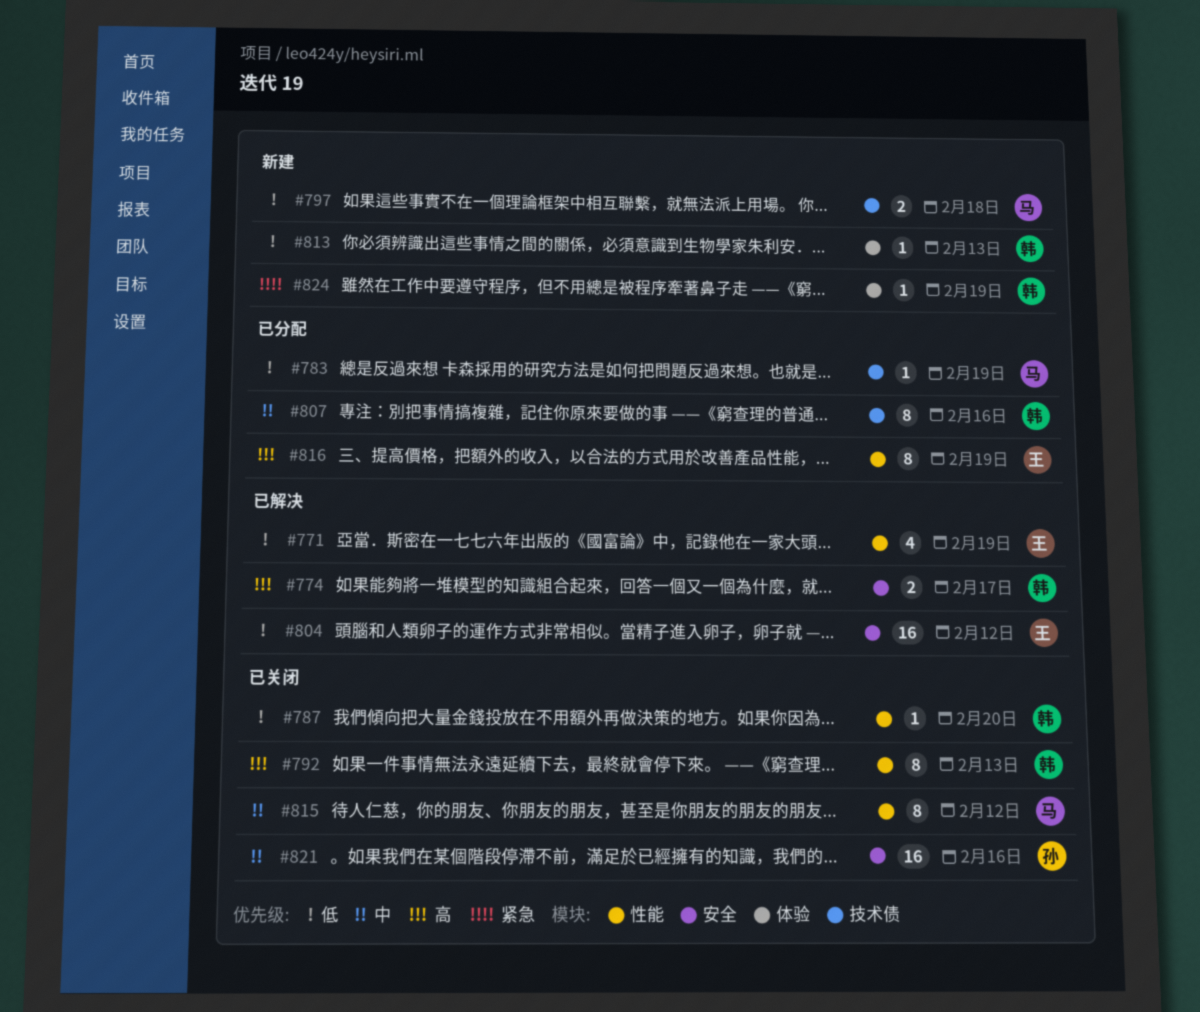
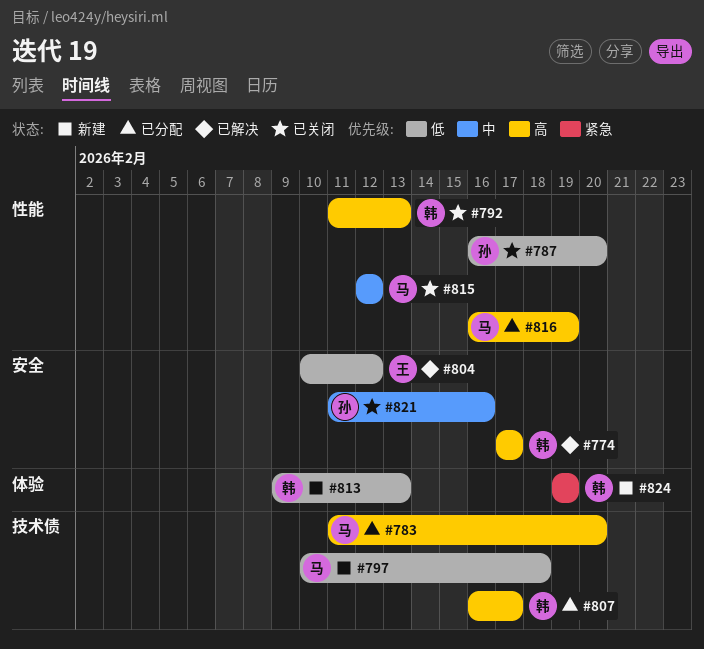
#771: present -> none
#783, priority: 低 -> 高
#783, due: Feb 19 -> Feb 20
#787, owner: 韩 -> 孙
#807, priority: 中 -> 高
#807, due: Feb 16 -> Feb 17
#816, owner: 王 -> 马

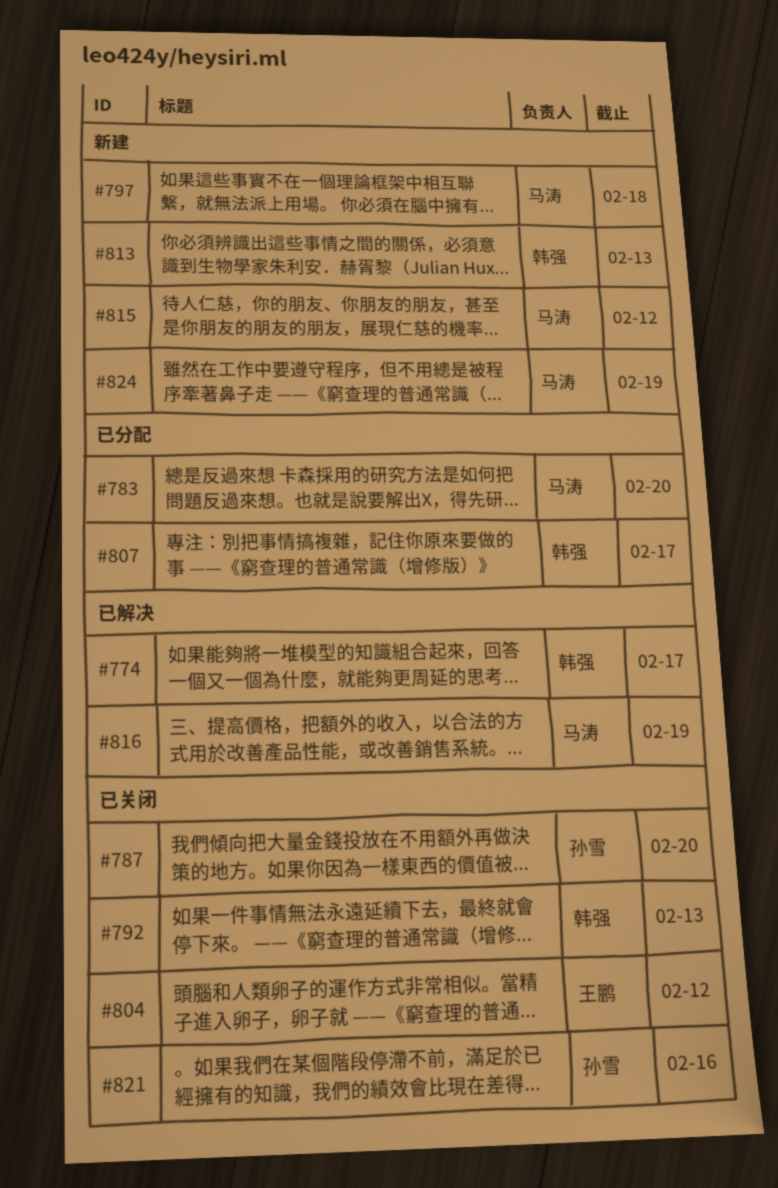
#804, status: 已解决 -> 已关闭
#815, status: 已关闭 -> 新建
#816, status: 已分配 -> 已解决
#824, owner: 韩强 -> 马涛

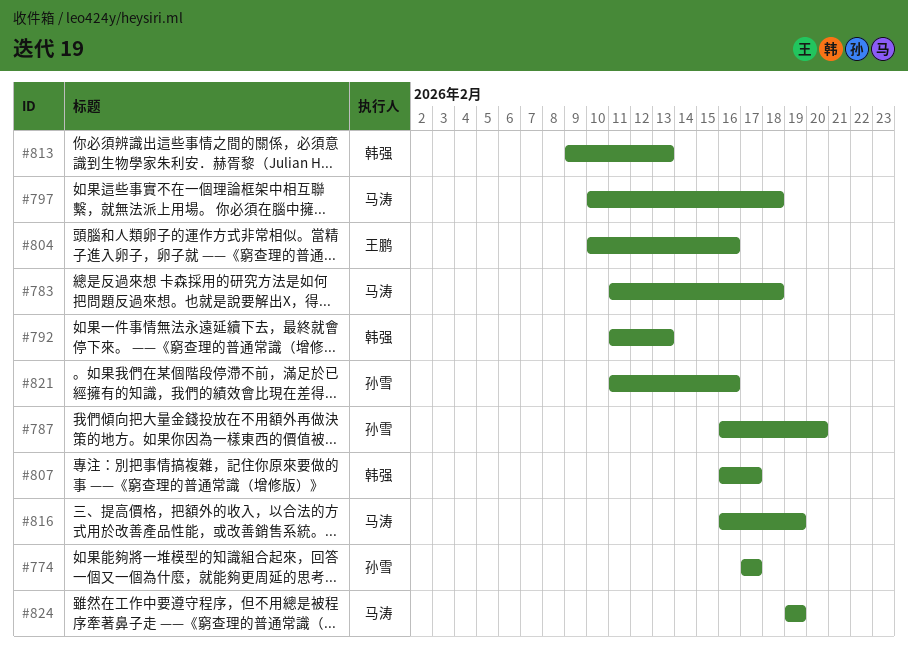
#774, owner: 韩强 -> 孙雪
#783, due: Feb 20 -> Feb 18
#804, due: Feb 12 -> Feb 16
#815: present -> none

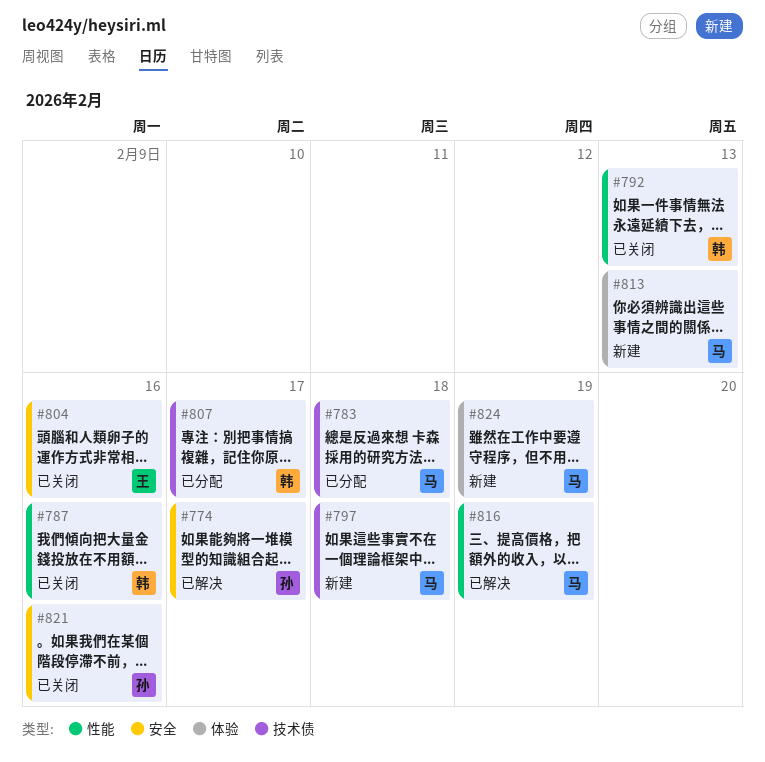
#787, owner: 孙雪 -> 韩强
#787, due: Feb 20 -> Feb 16
#813, owner: 韩强 -> 马涛

